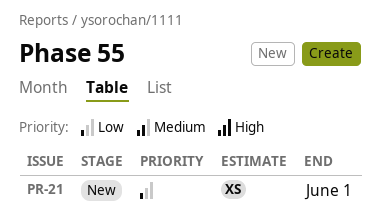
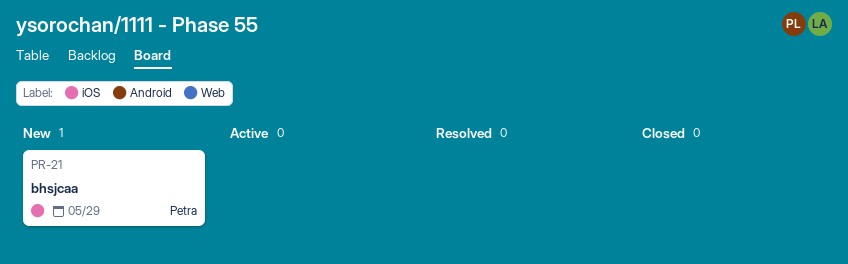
PR-21, due: Jun 1 -> May 29

